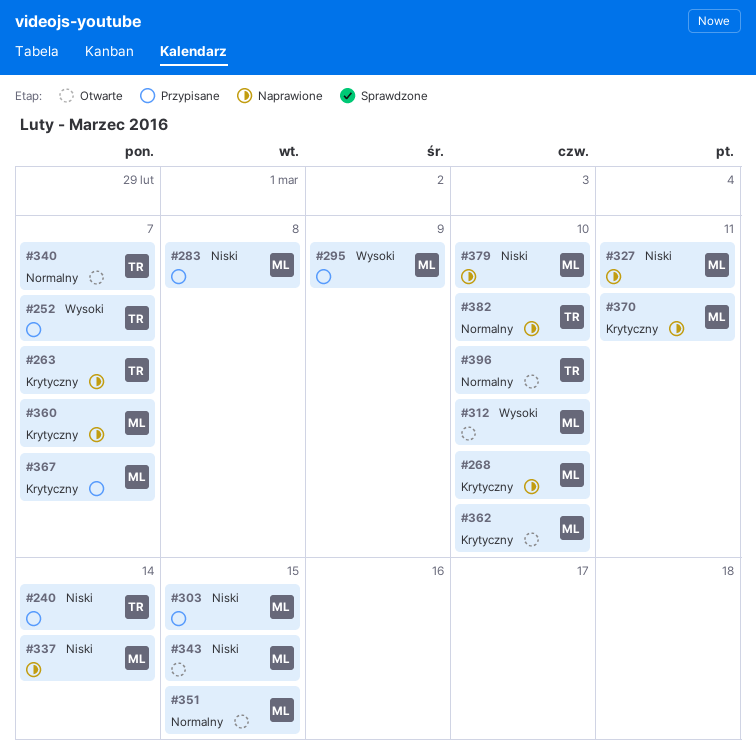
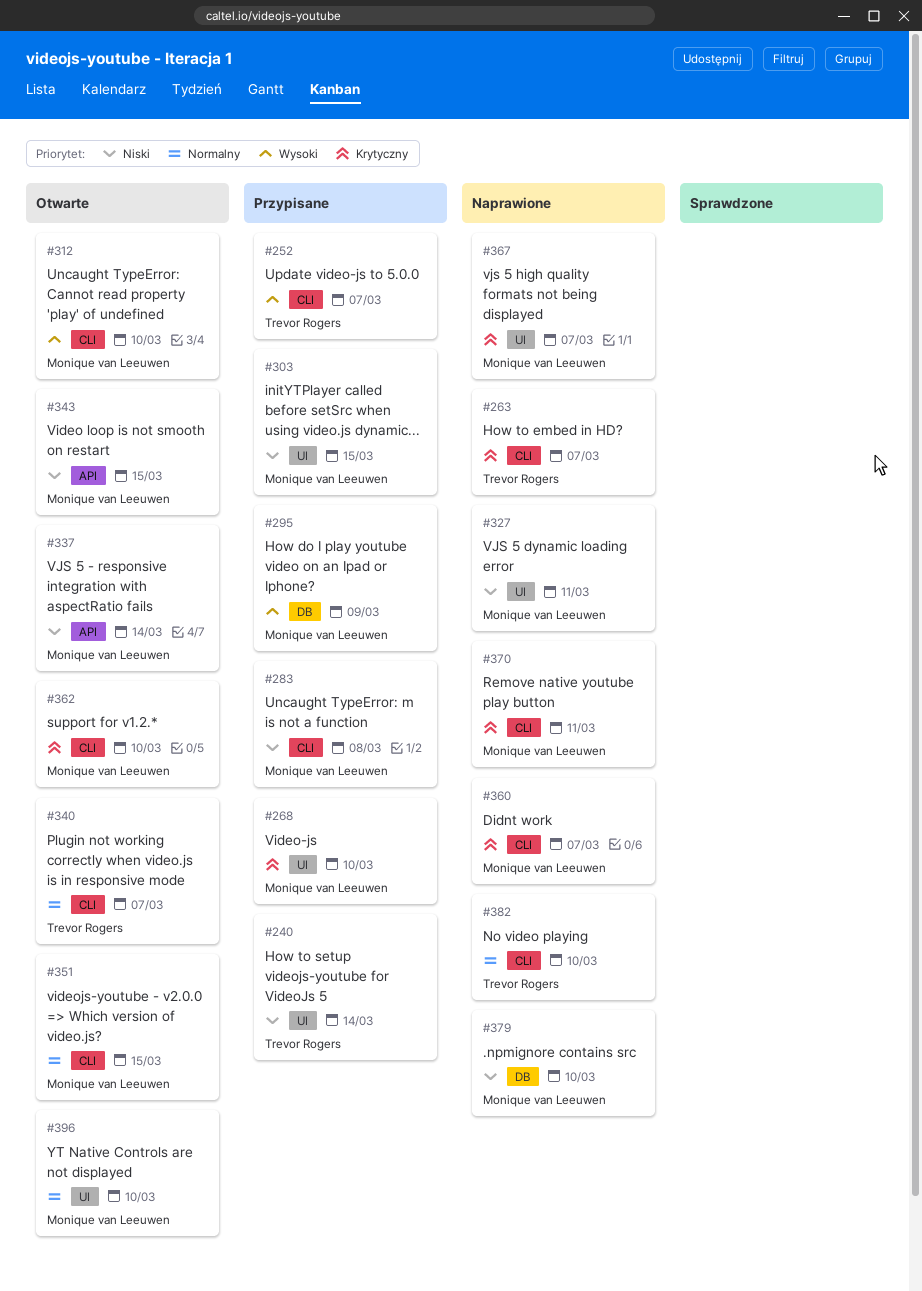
#268, status: Naprawione -> Przypisane
#337, status: Naprawione -> Otwarte
#367, status: Przypisane -> Naprawione
#396, owner: Trevor Rogers -> Monique van Leeuwen

